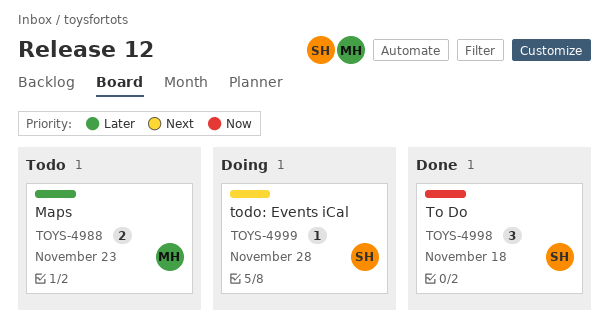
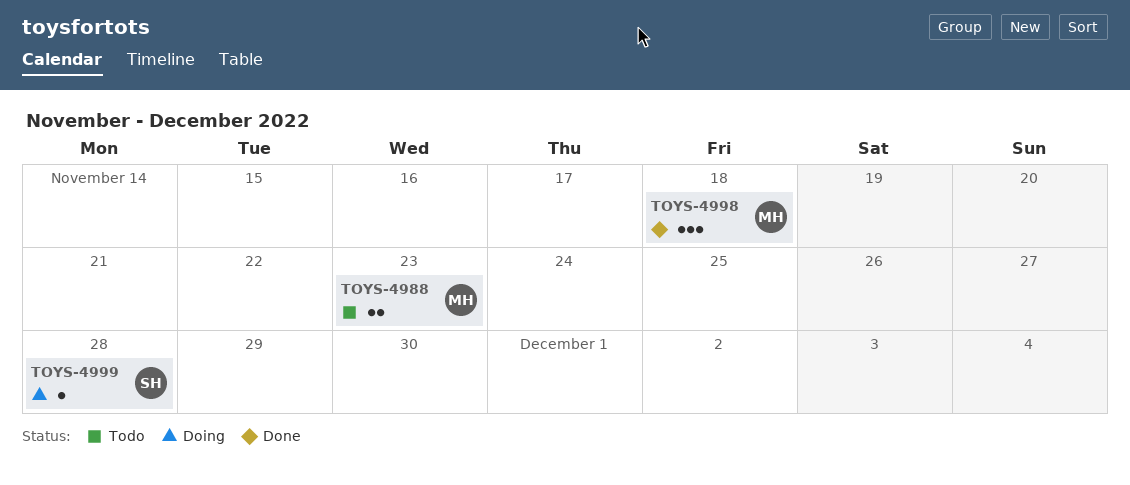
TOYS-4998, owner: SH -> MH

